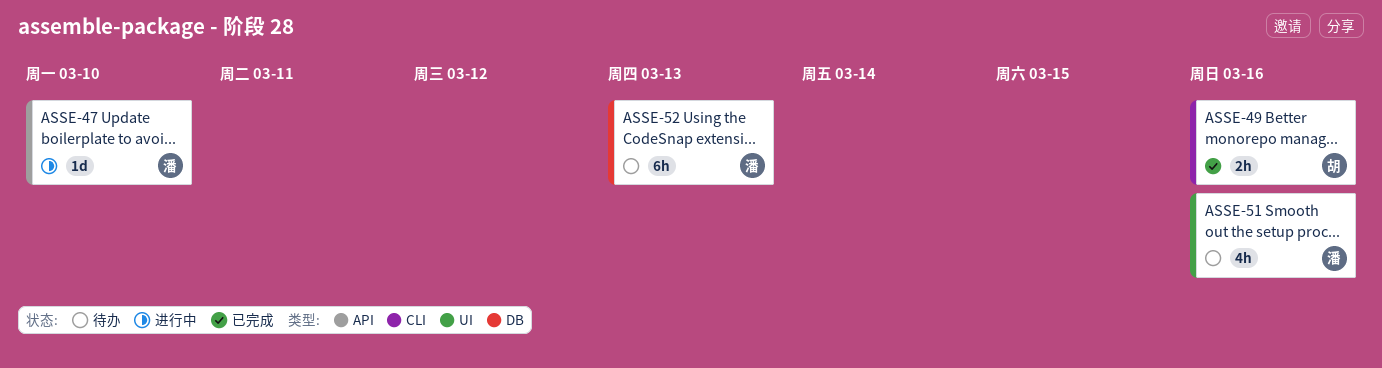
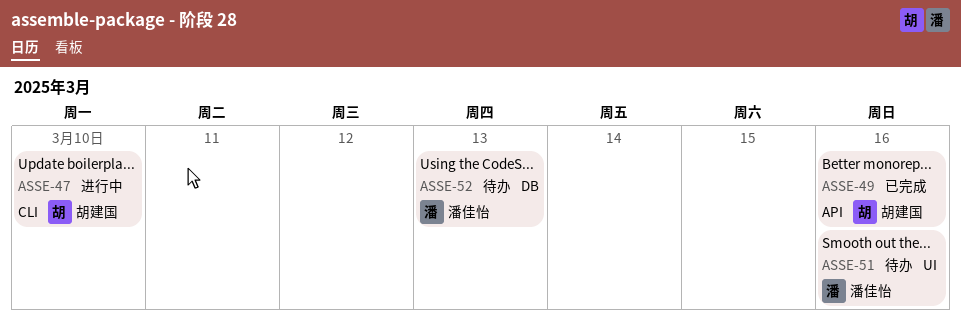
ASSE-47, owner: 潘佳怡 -> 胡建国
ASSE-47, label: API -> CLI
ASSE-49, label: CLI -> API

